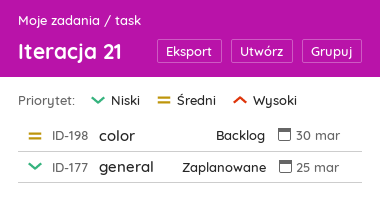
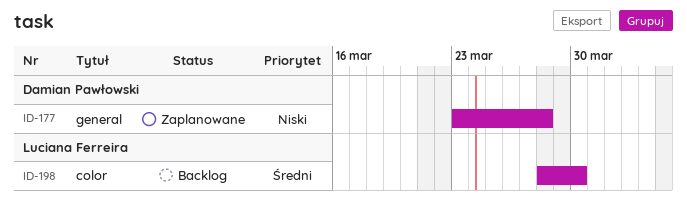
ID-177, due: Mar 25 -> Mar 28

